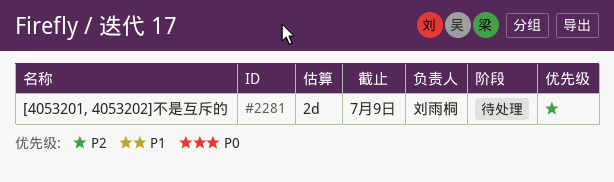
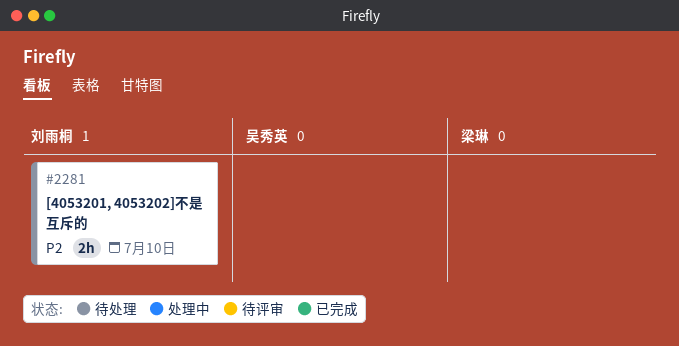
#2281, estimate: 2d -> 2h
#2281, due: Jul 9 -> Jul 10

